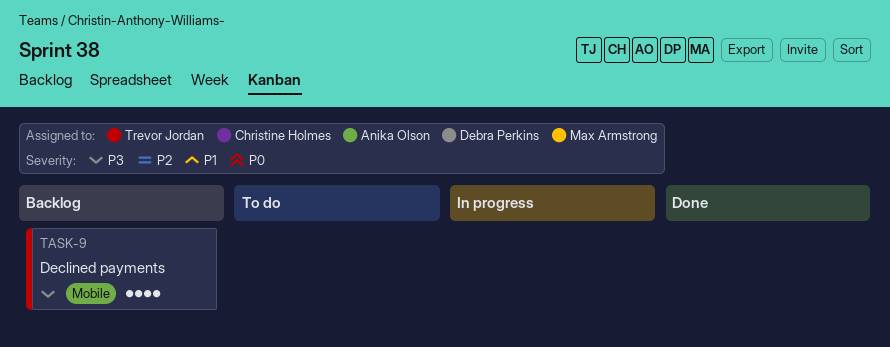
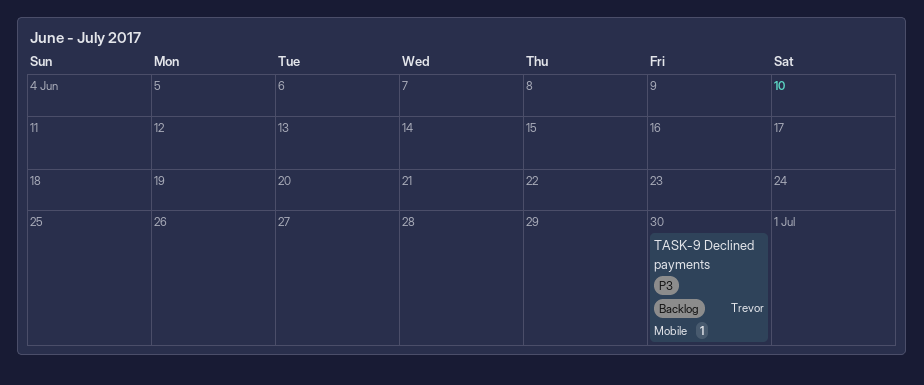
TASK-9, estimate: 4 -> 1

